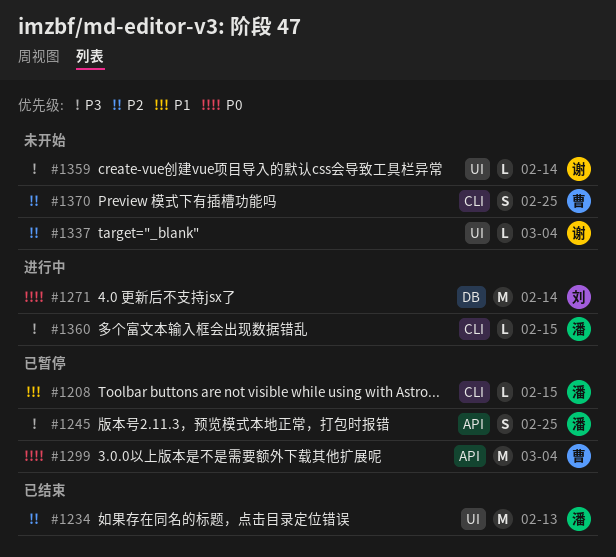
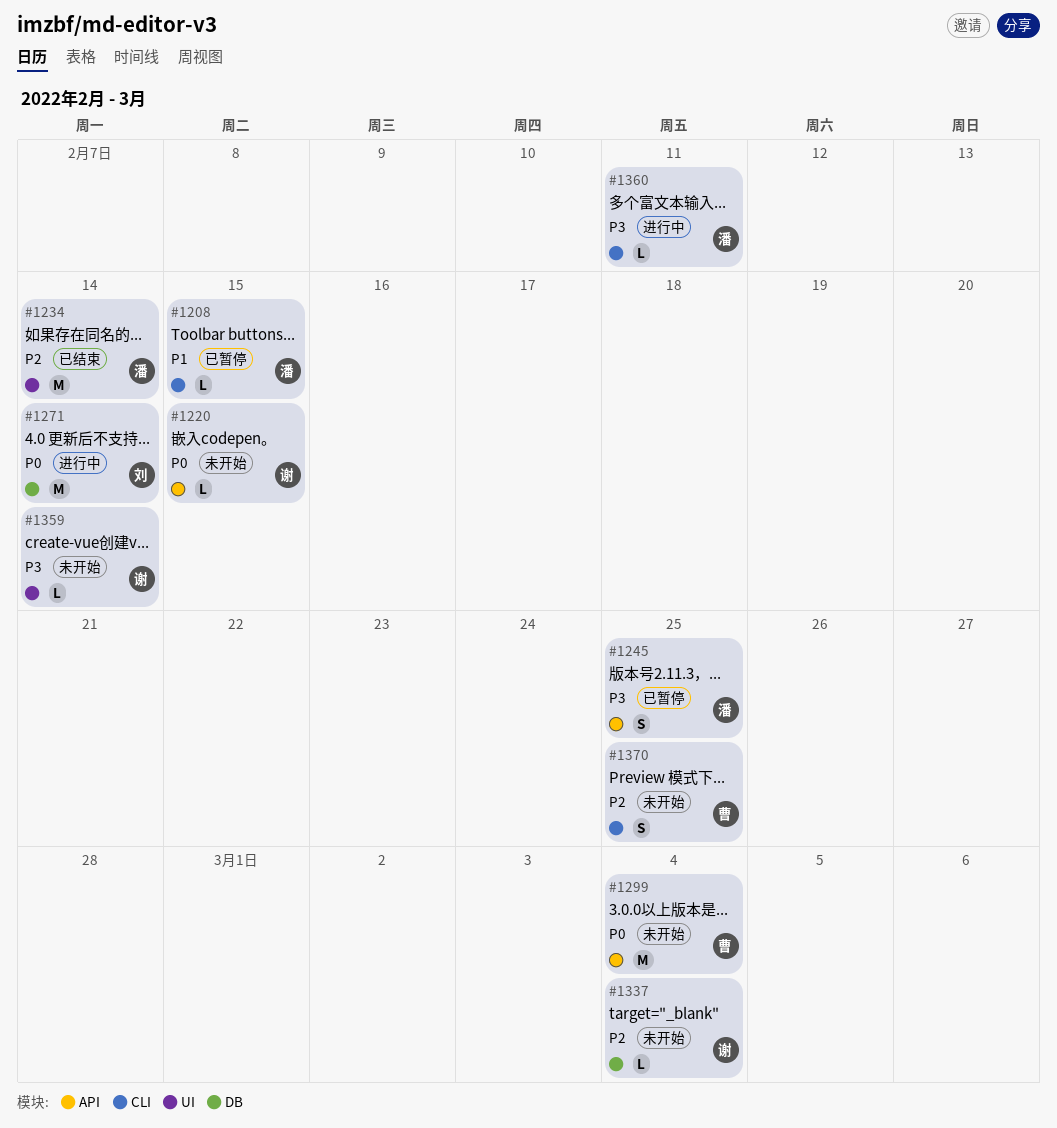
#1220: none -> present
#1234, due: Feb 13 -> Feb 14
#1299, status: 已暂停 -> 未开始
#1337, label: UI -> DB
#1360, due: Feb 15 -> Feb 11

